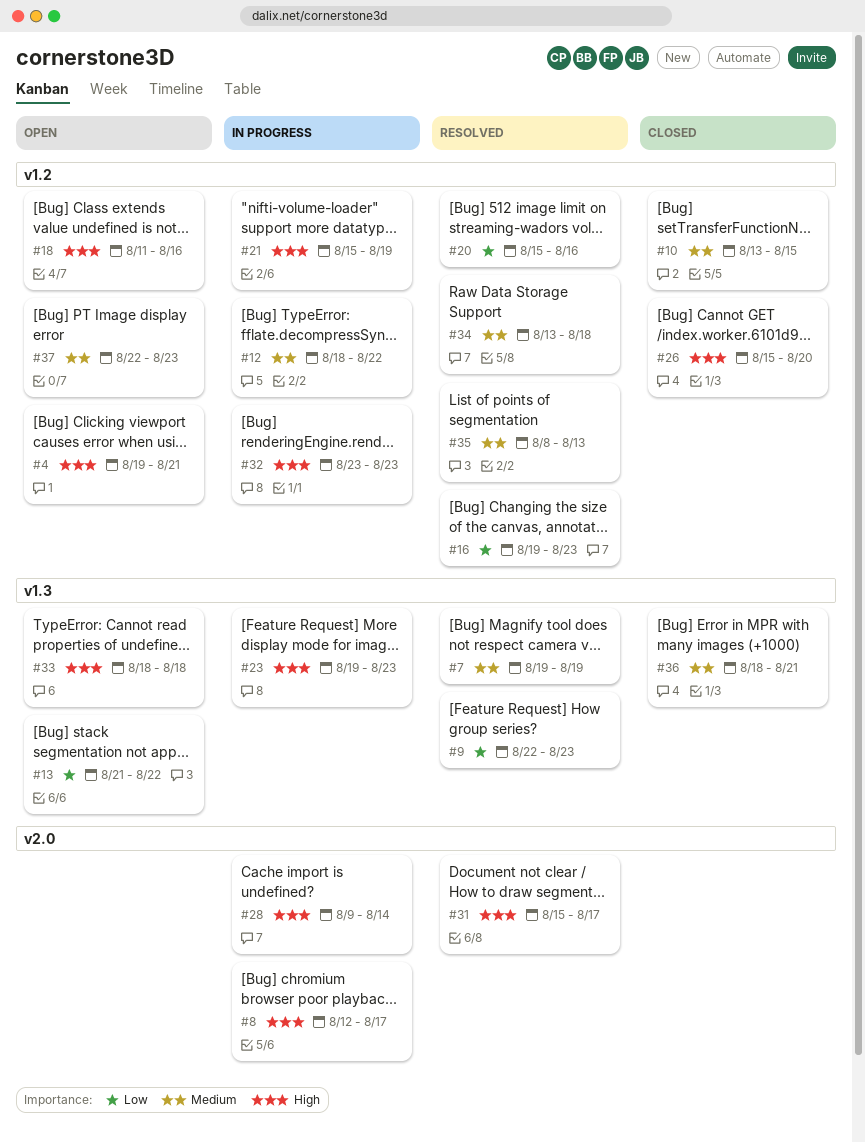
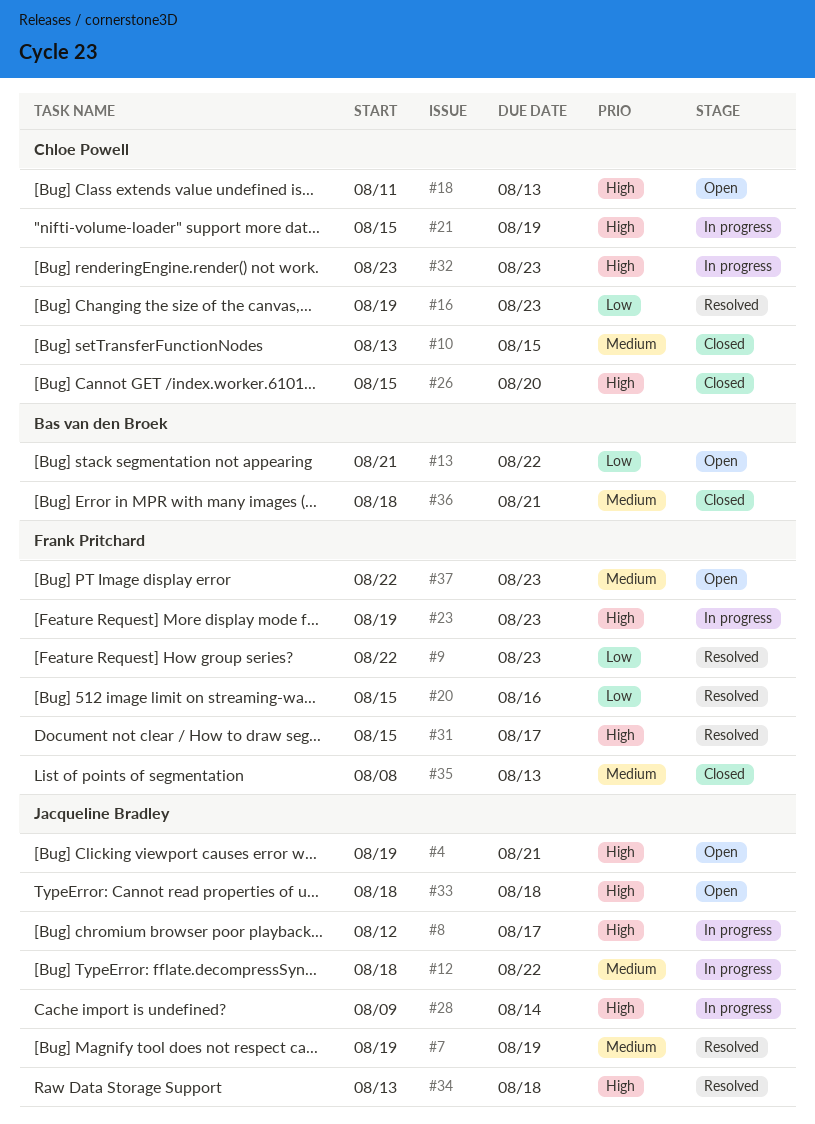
#18, due: Aug 16 -> Aug 13
#34, priority: Medium -> High
#35, status: Resolved -> Closed

